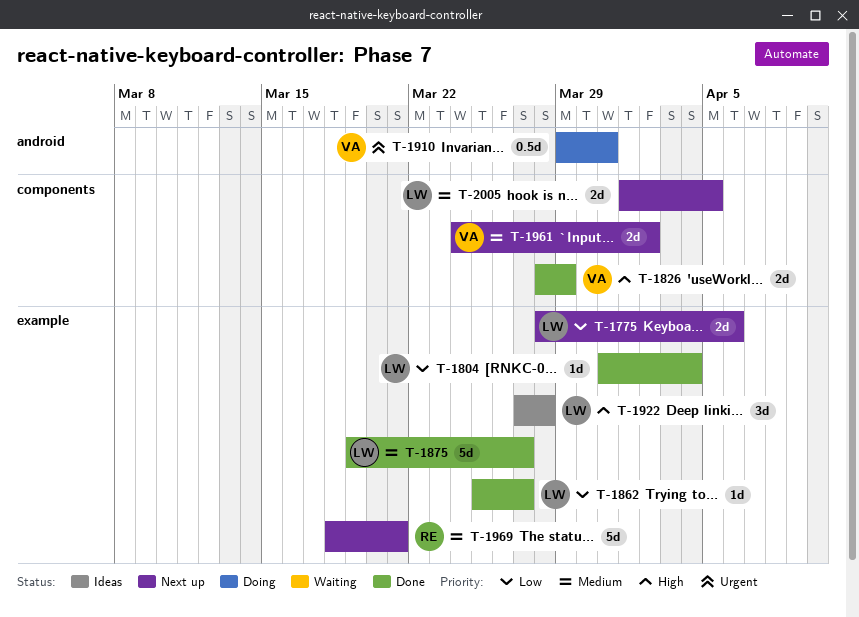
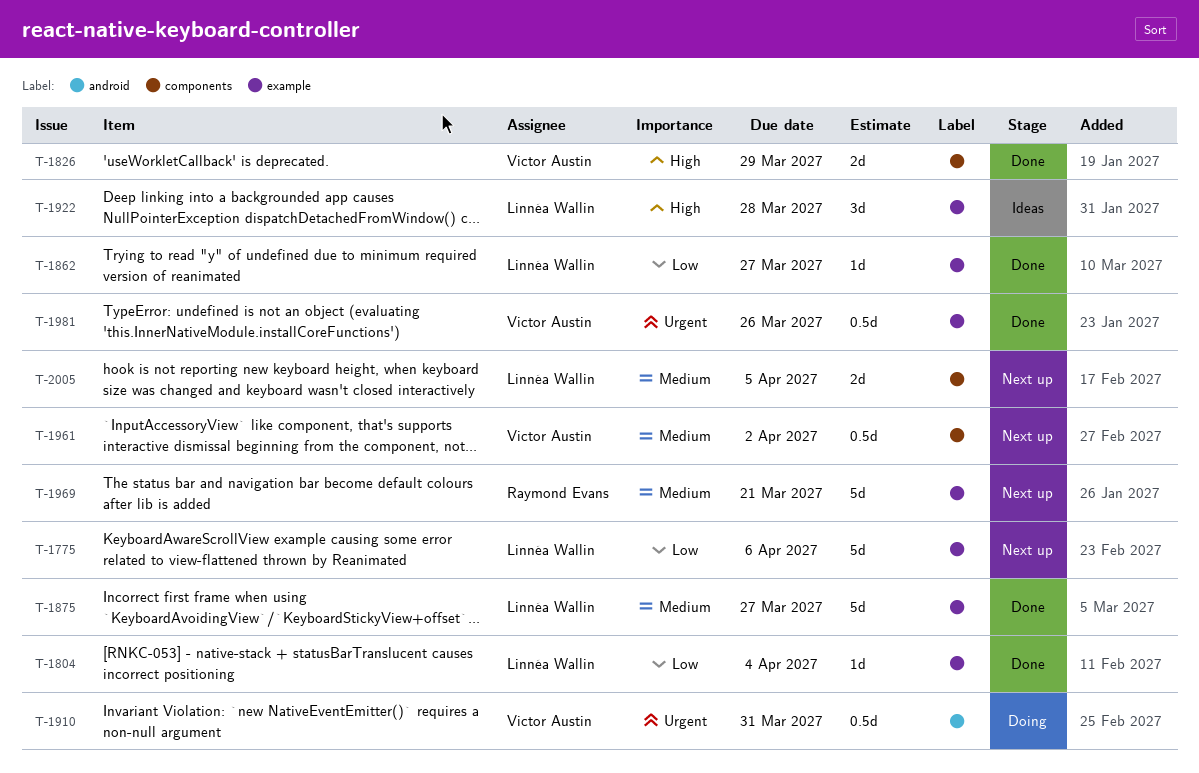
T-1775, estimate: 2d -> 5d
T-1961, estimate: 2d -> 0.5d
T-1981: none -> present

